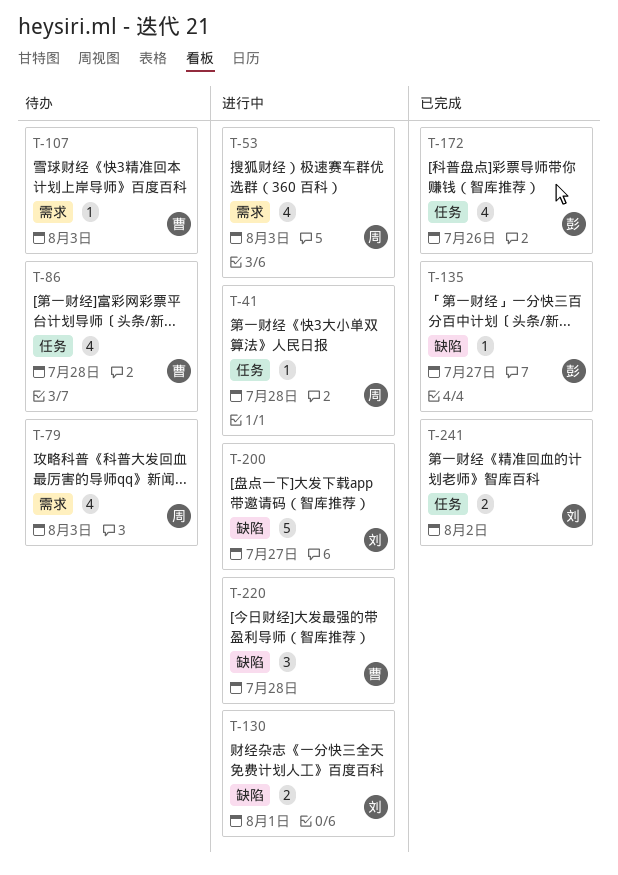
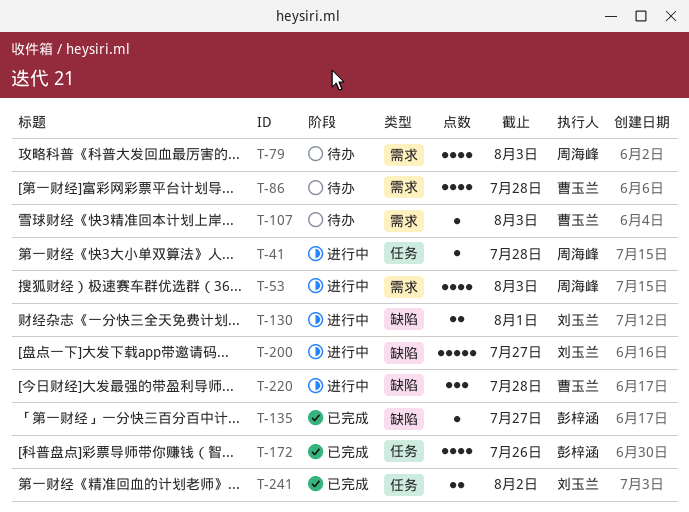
T-86, label: 任务 -> 需求

